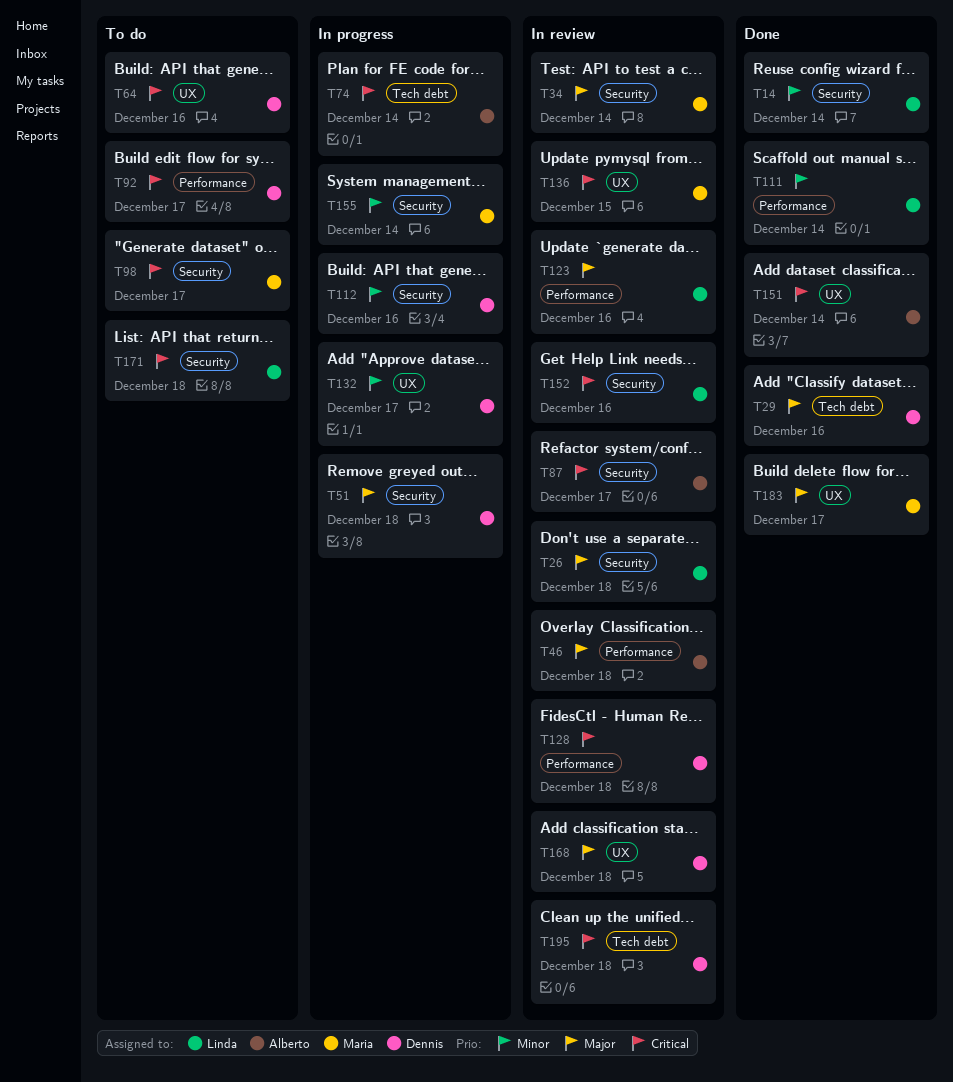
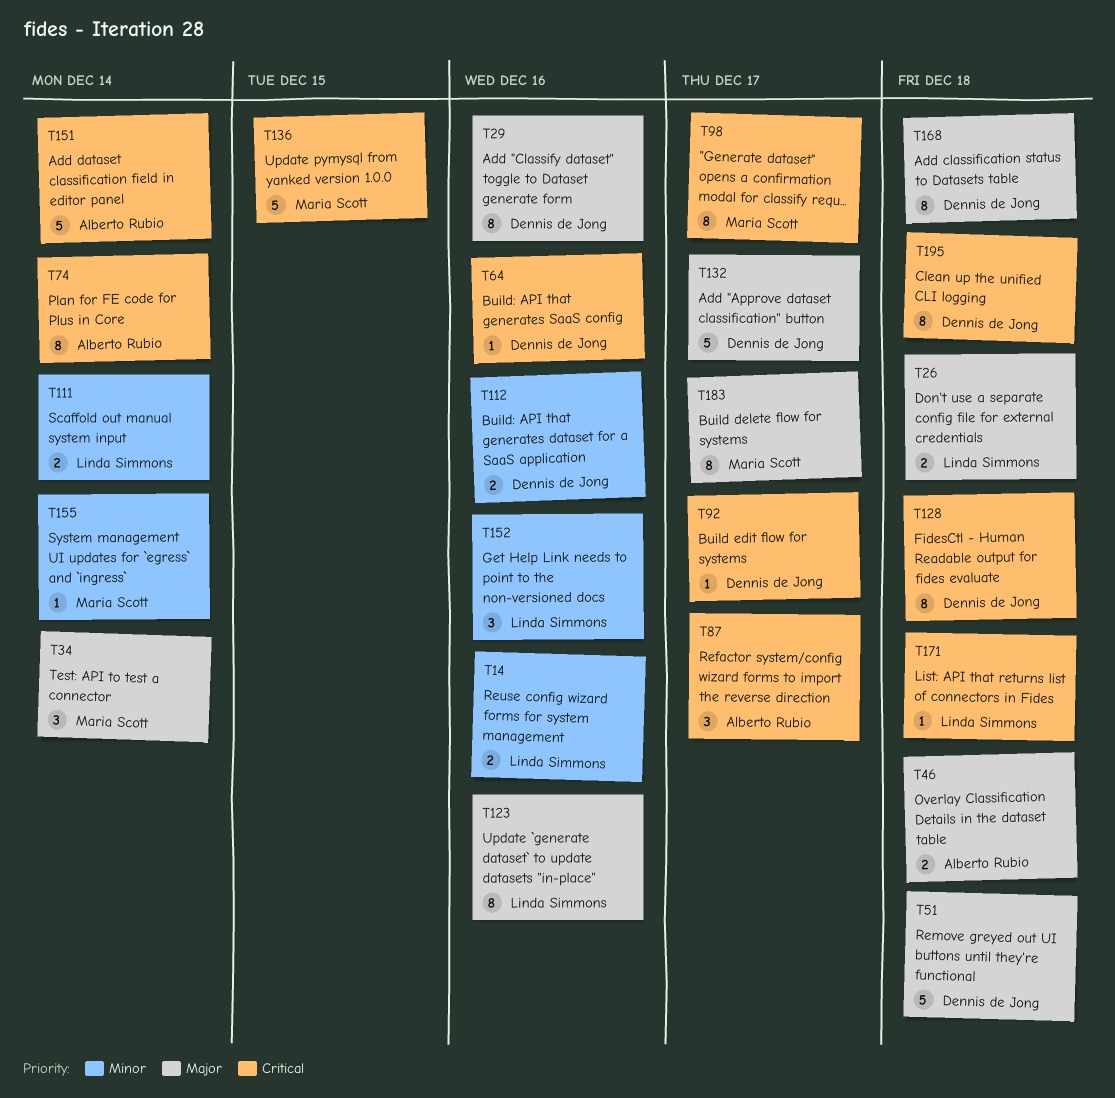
T14, due: Dec 14 -> Dec 16
T132, priority: Minor -> Major
T152, priority: Critical -> Minor

